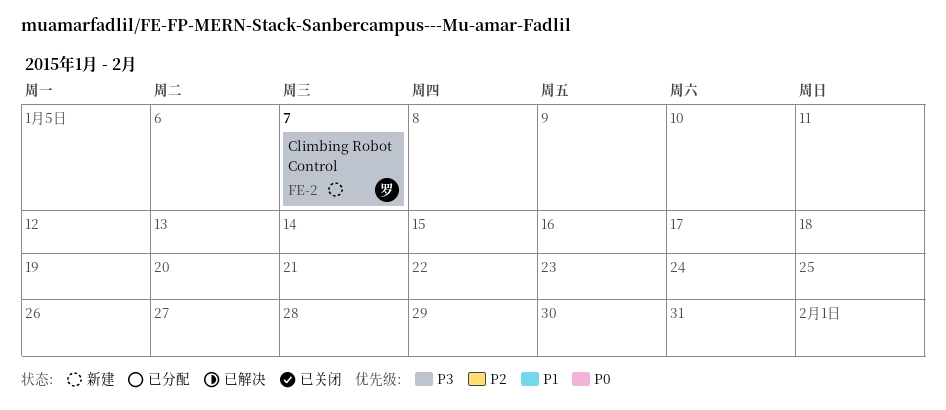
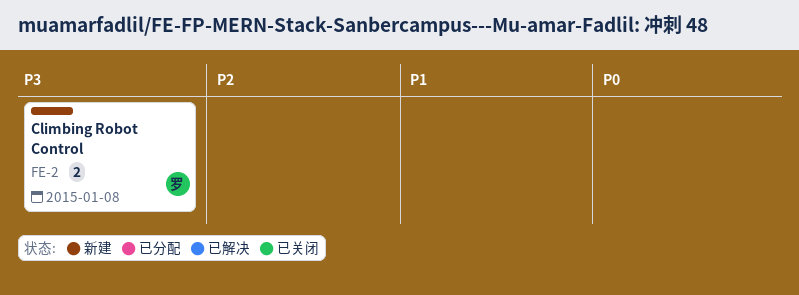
FE-2, due: Jan 7 -> Jan 8

